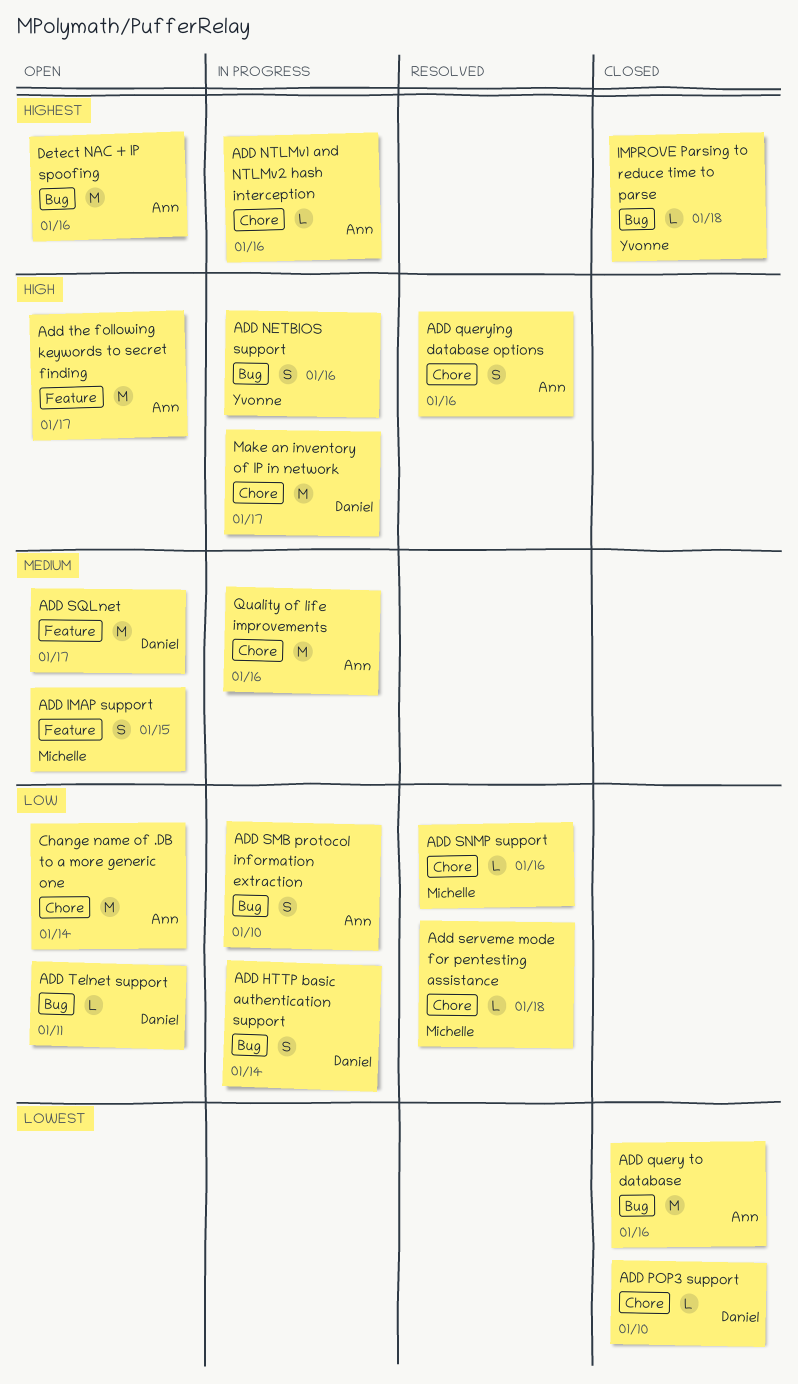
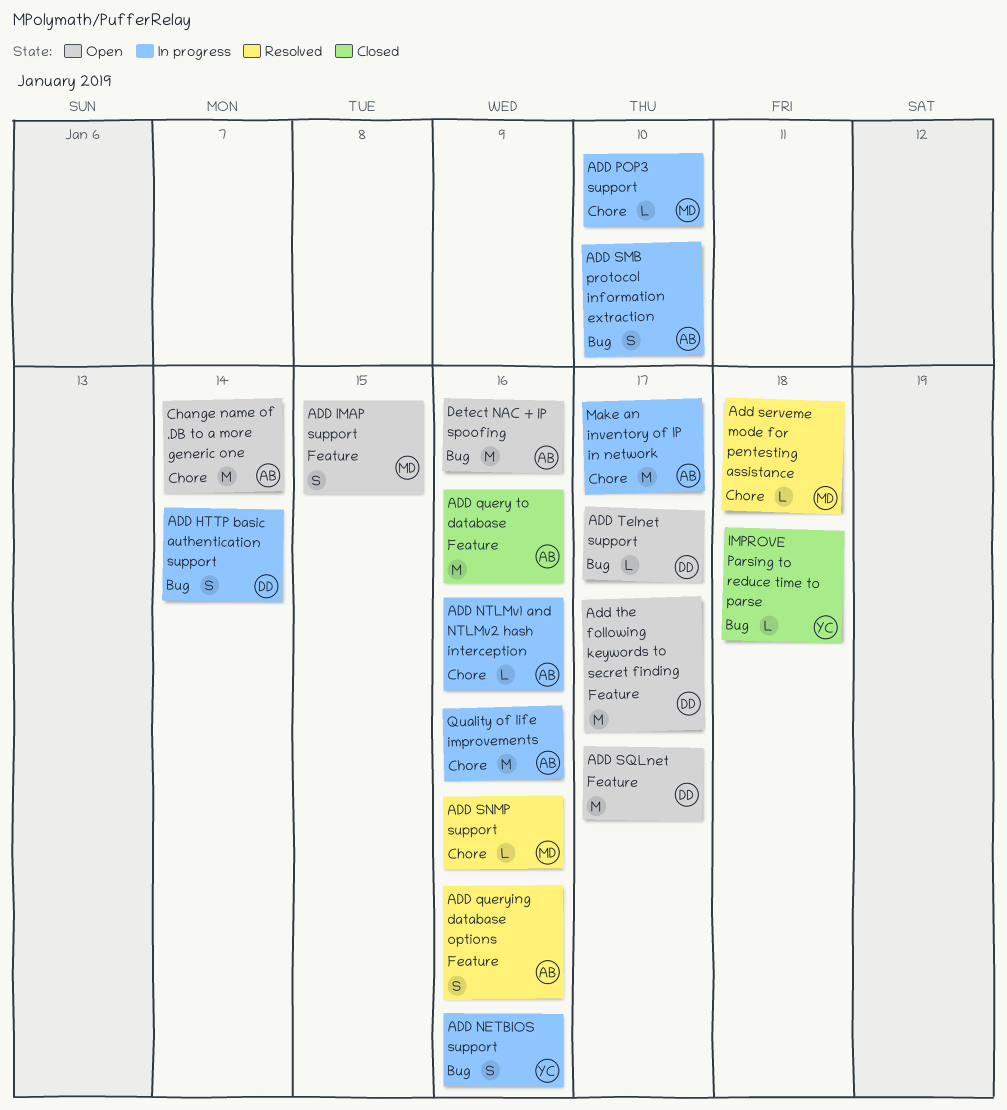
ADD POP3 support, status: Closed -> In progress
ADD POP3 support, owner: Daniel -> Michelle
ADD query to database, label: Bug -> Feature
ADD querying database options, label: Chore -> Feature
ADD Telnet support, due: Jan 11 -> Jan 17
Add the following keywords to secret finding, owner: Ann -> Daniel
Make an inventory of IP in network, owner: Daniel -> Ann

